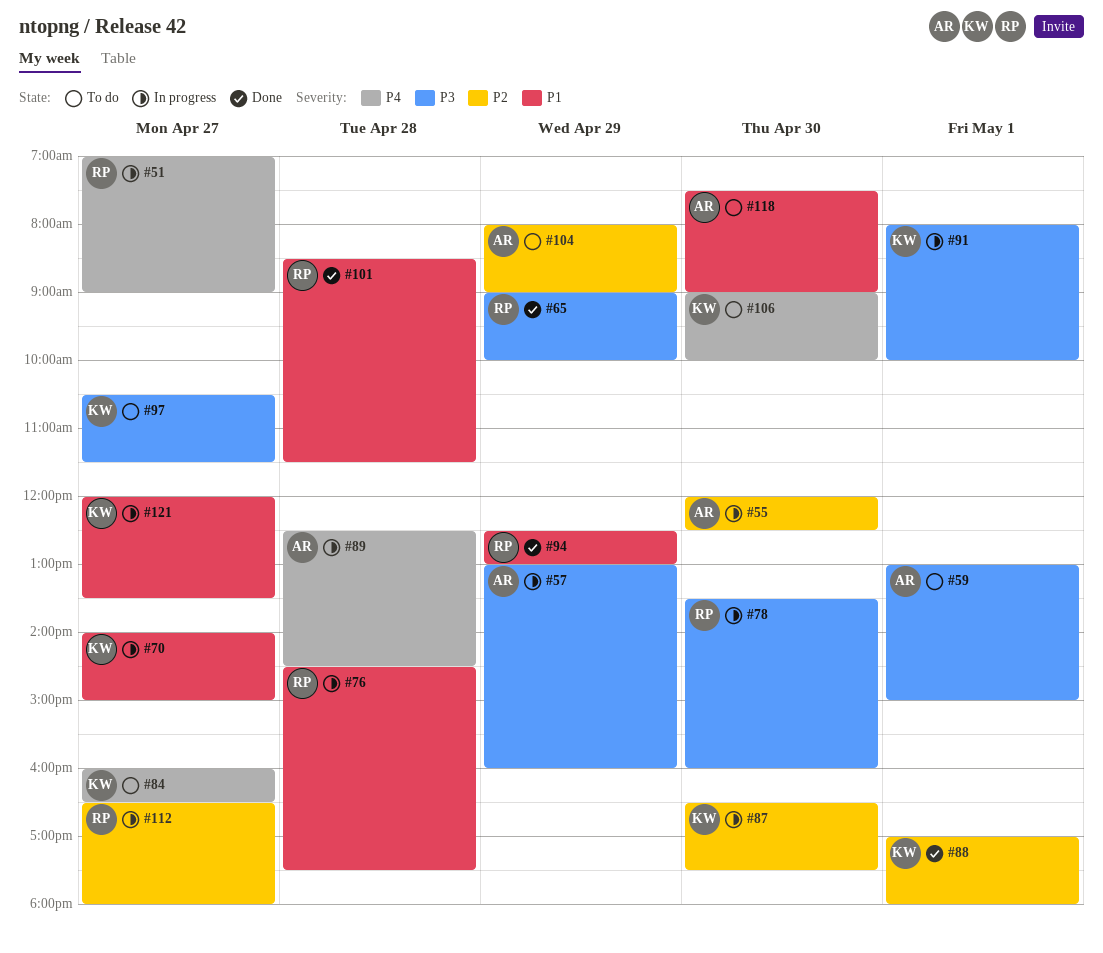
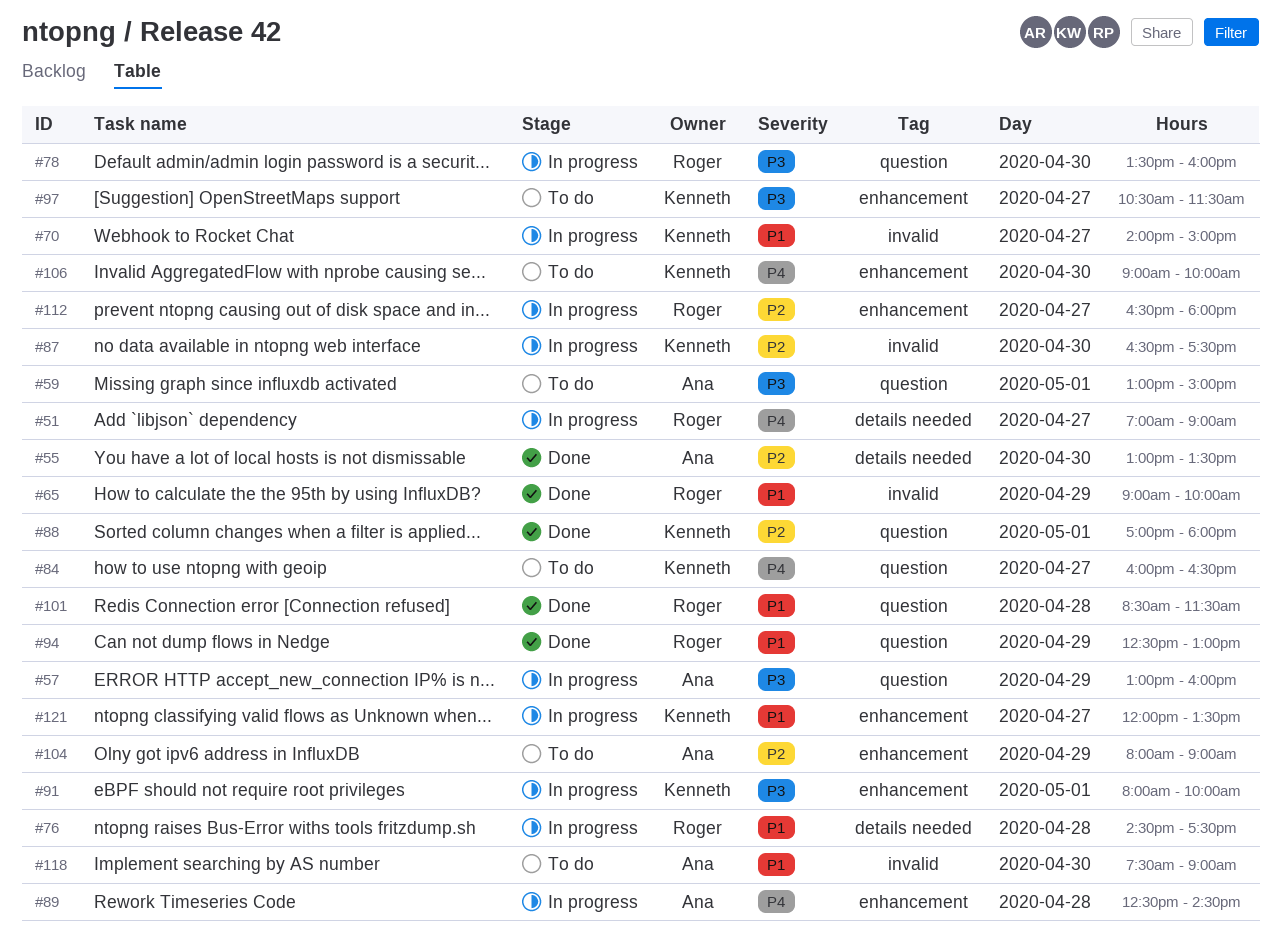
#55, status: In progress -> Done
#55, begins: 12:00 -> 13:00
#55, ends: 12:30 -> 13:30
#65, priority: P3 -> P1

